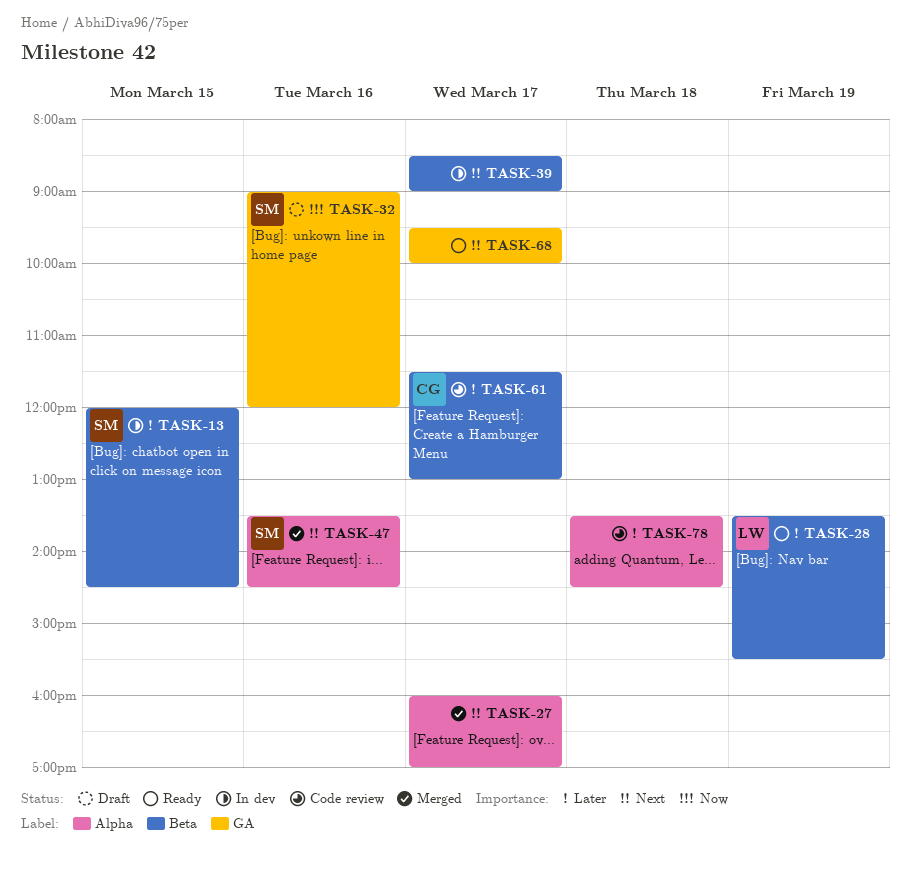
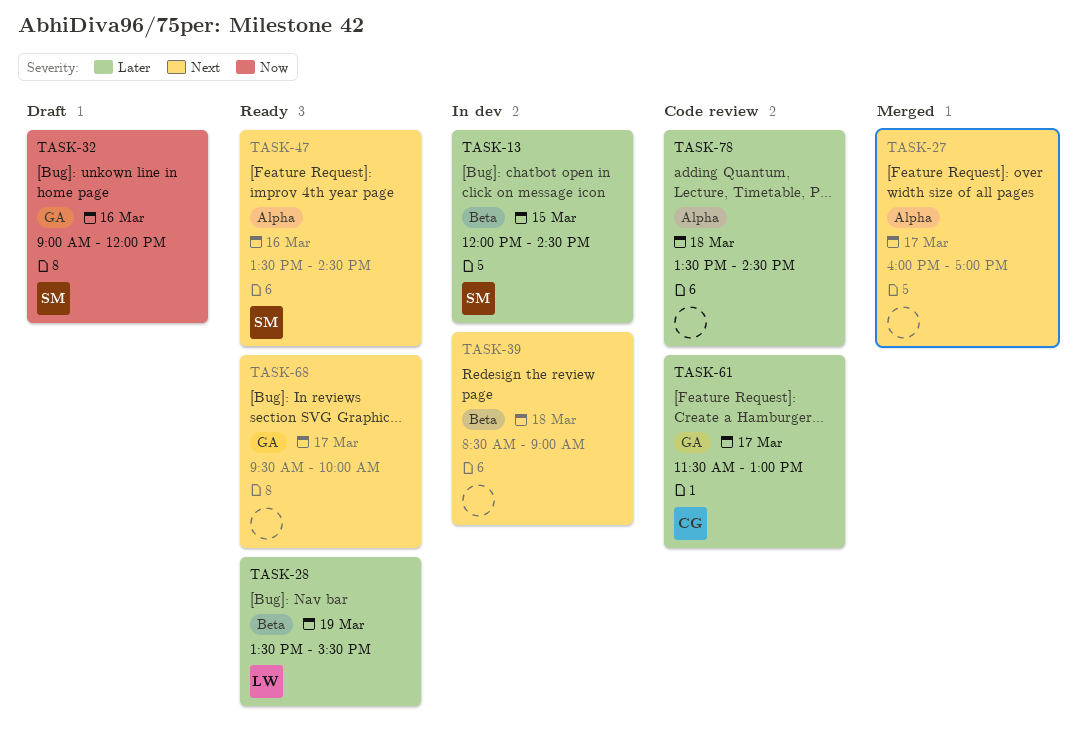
TASK-39, day: Mar 17 -> Mar 18
TASK-47, status: Merged -> Ready
TASK-61, label: Beta -> GA

